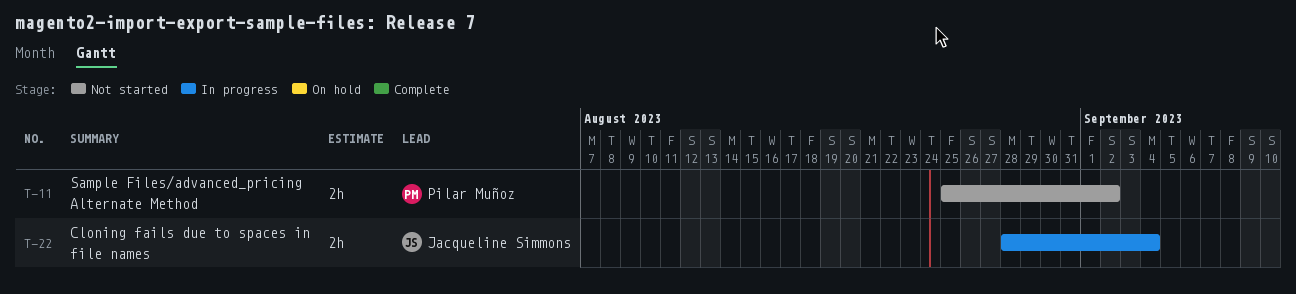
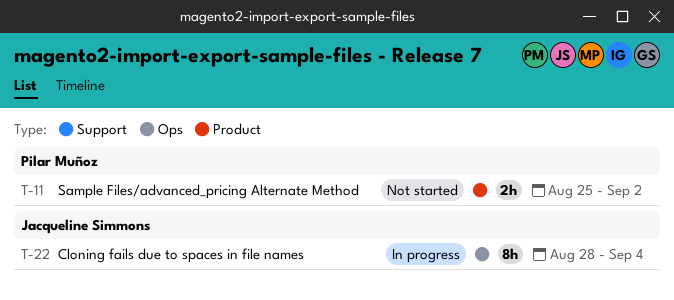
T-22, estimate: 2h -> 8h

